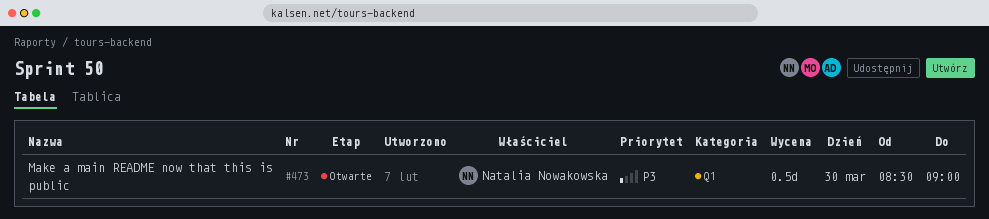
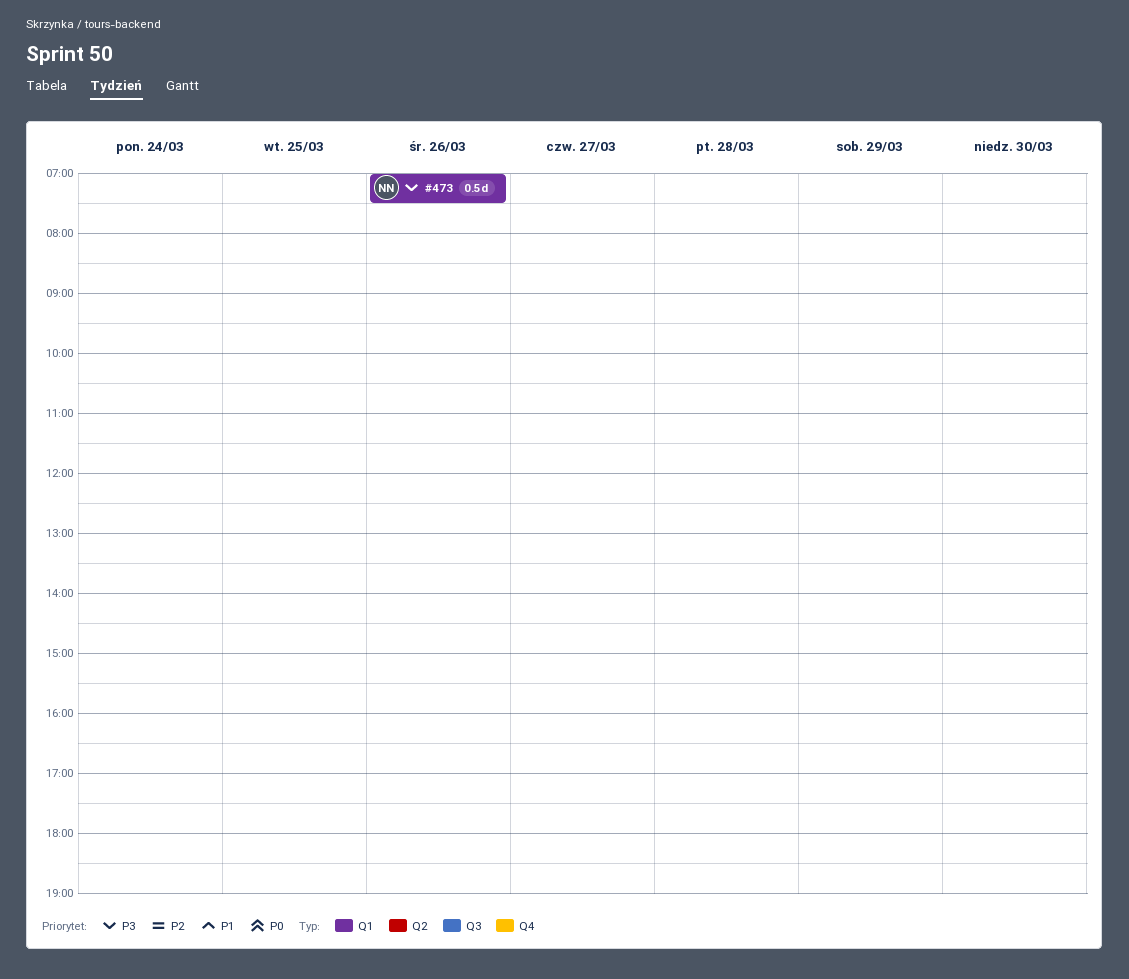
#473, day: Mar 30 -> Mar 26
#473, begins: 08:30 -> 07:00
#473, ends: 09:00 -> 07:30

